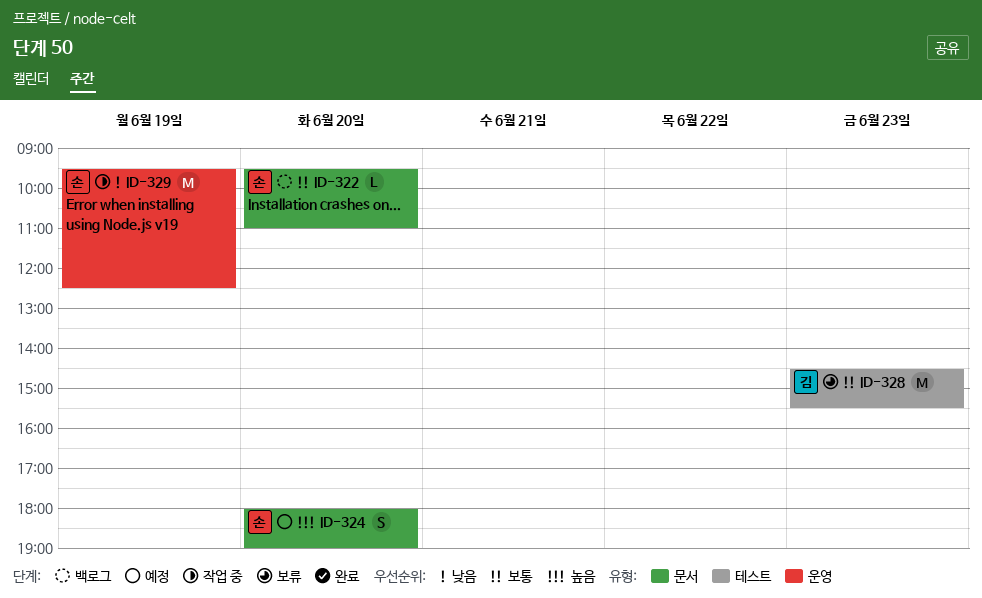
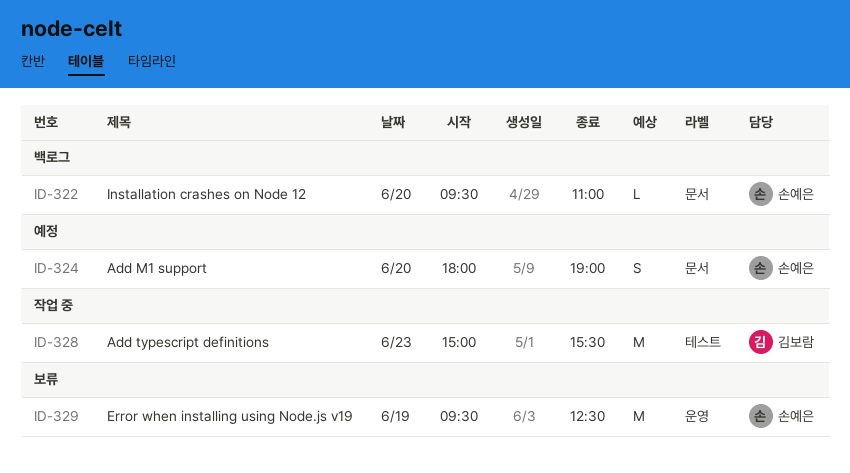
ID-328, status: 보류 -> 작업 중
ID-328, begins: 14:30 -> 15:00
ID-329, status: 작업 중 -> 보류

